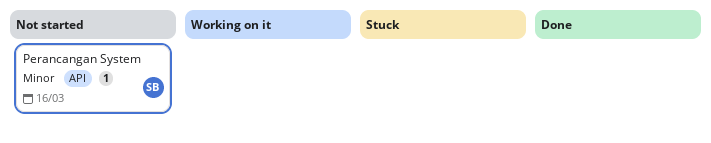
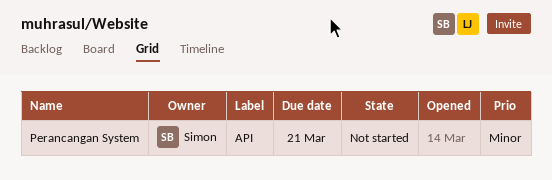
Perancangan System, due: Mar 16 -> Mar 21

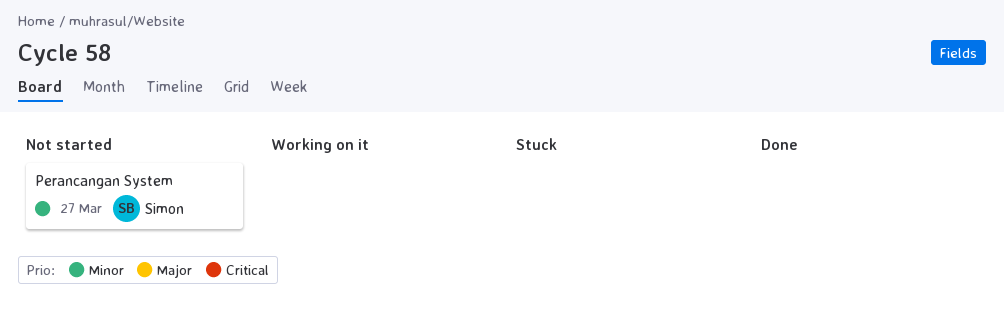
Perancangan System, due: Mar 21 -> Mar 27

